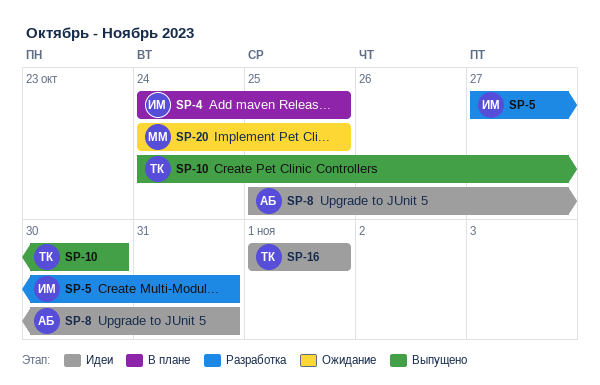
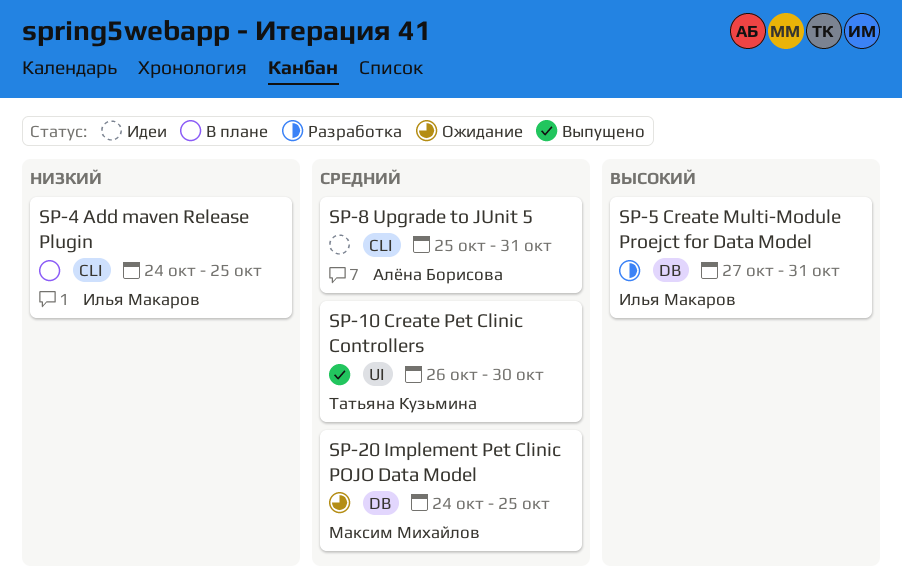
SP-10, start: Oct 24 -> Oct 26
SP-16: present -> none

